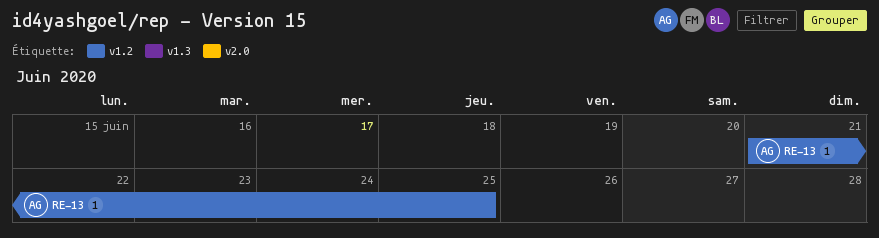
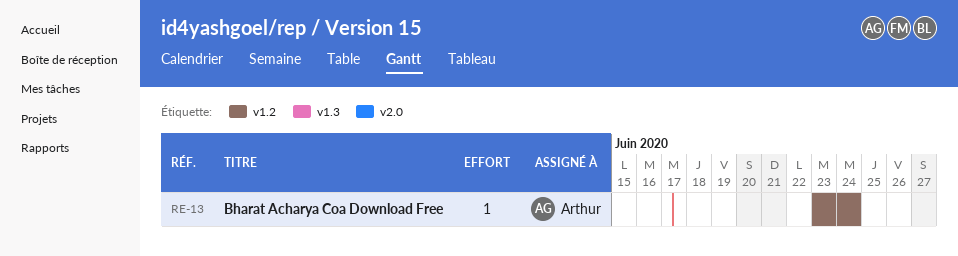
RE-13, start: Jun 21 -> Jun 23
RE-13, due: Jun 25 -> Jun 24

